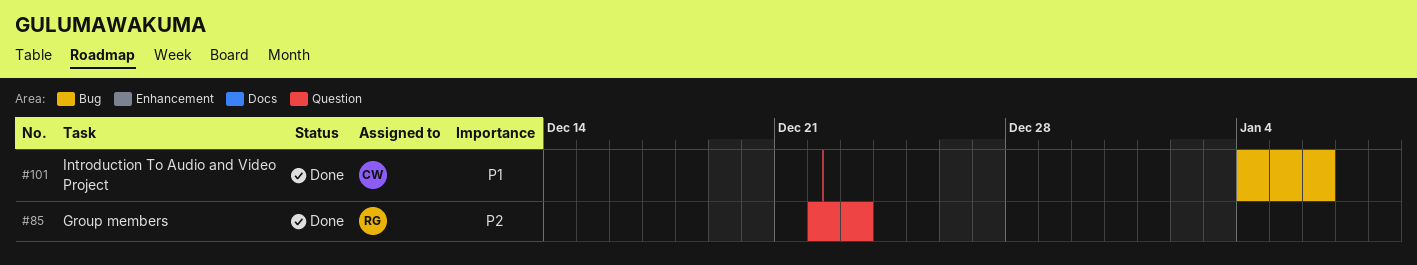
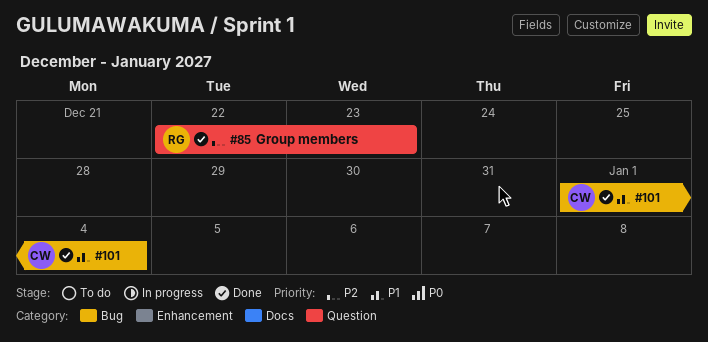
#101, start: Jan 4 -> Jan 1
#101, due: Jan 6 -> Jan 4

